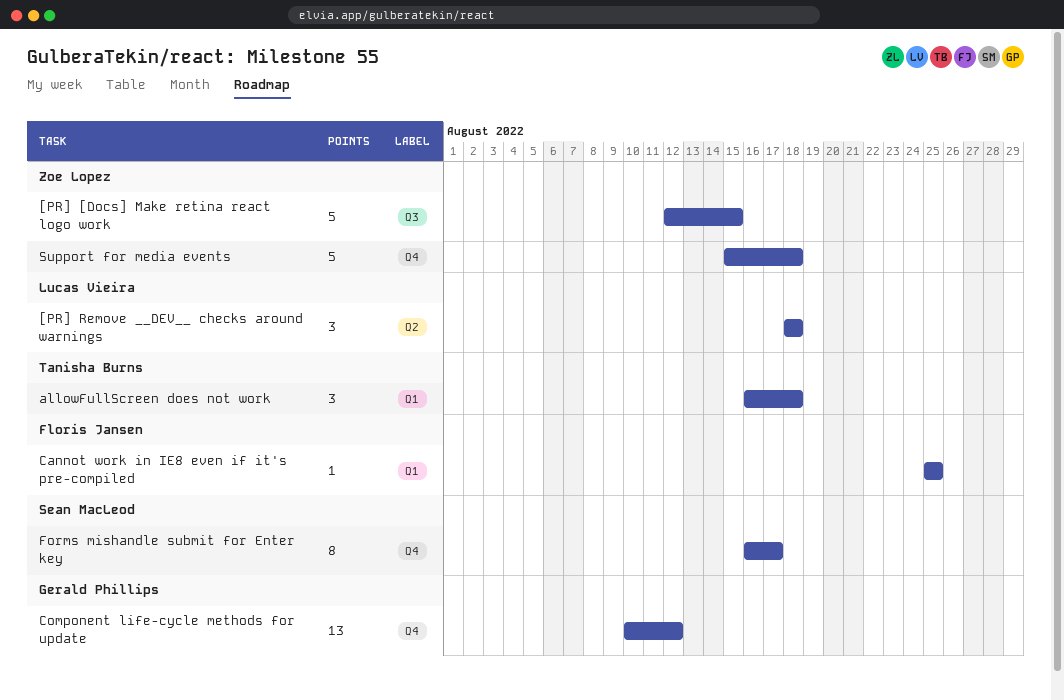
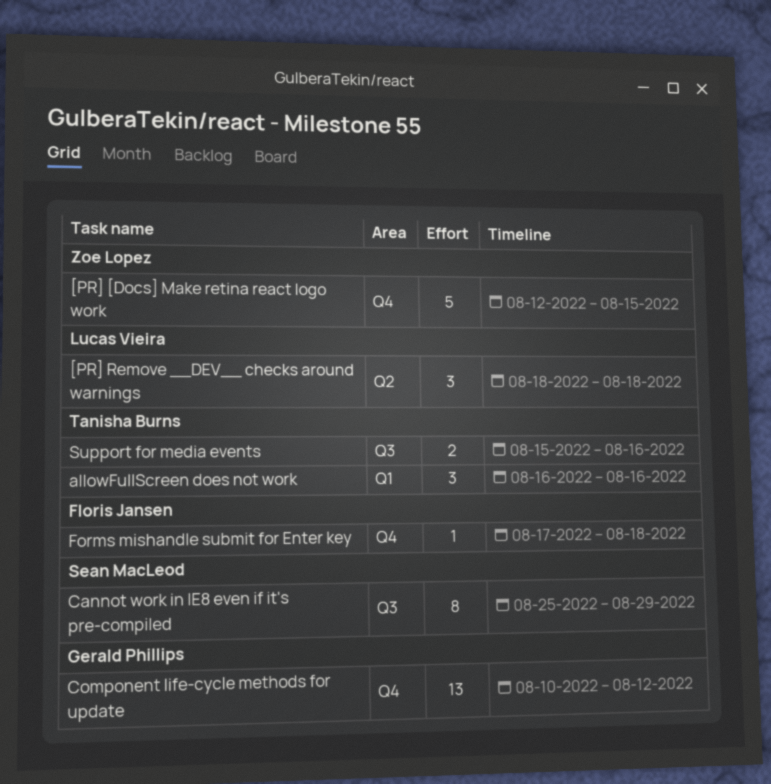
[PR] [Docs] Make retina react logo work, label: Q3 -> Q4
allowFullScreen does not work, due: Aug 18 -> Aug 16
Cannot work in IE8 even if it's pre-compiled, owner: Floris Jansen -> Sean MacLeod
Cannot work in IE8 even if it's pre-compiled, label: Q1 -> Q3
Cannot work in IE8 even if it's pre-compiled, estimate: 1 -> 8
Cannot work in IE8 even if it's pre-compiled, due: Aug 25 -> Aug 29
Forms mishandle submit for Enter key, owner: Sean MacLeod -> Floris Jansen
Forms mishandle submit for Enter key, estimate: 8 -> 1
Forms mishandle submit for Enter key, start: Aug 16 -> Aug 17
Forms mishandle submit for Enter key, due: Aug 17 -> Aug 18
Support for media events, owner: Zoe Lopez -> Tanisha Burns
Support for media events, label: Q4 -> Q3
Support for media events, estimate: 5 -> 2
Support for media events, due: Aug 18 -> Aug 16

